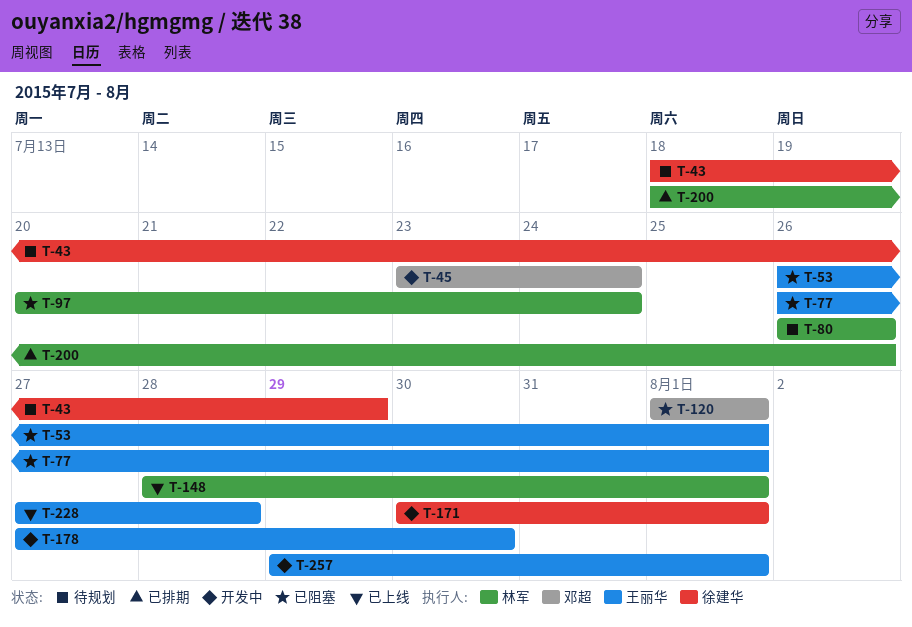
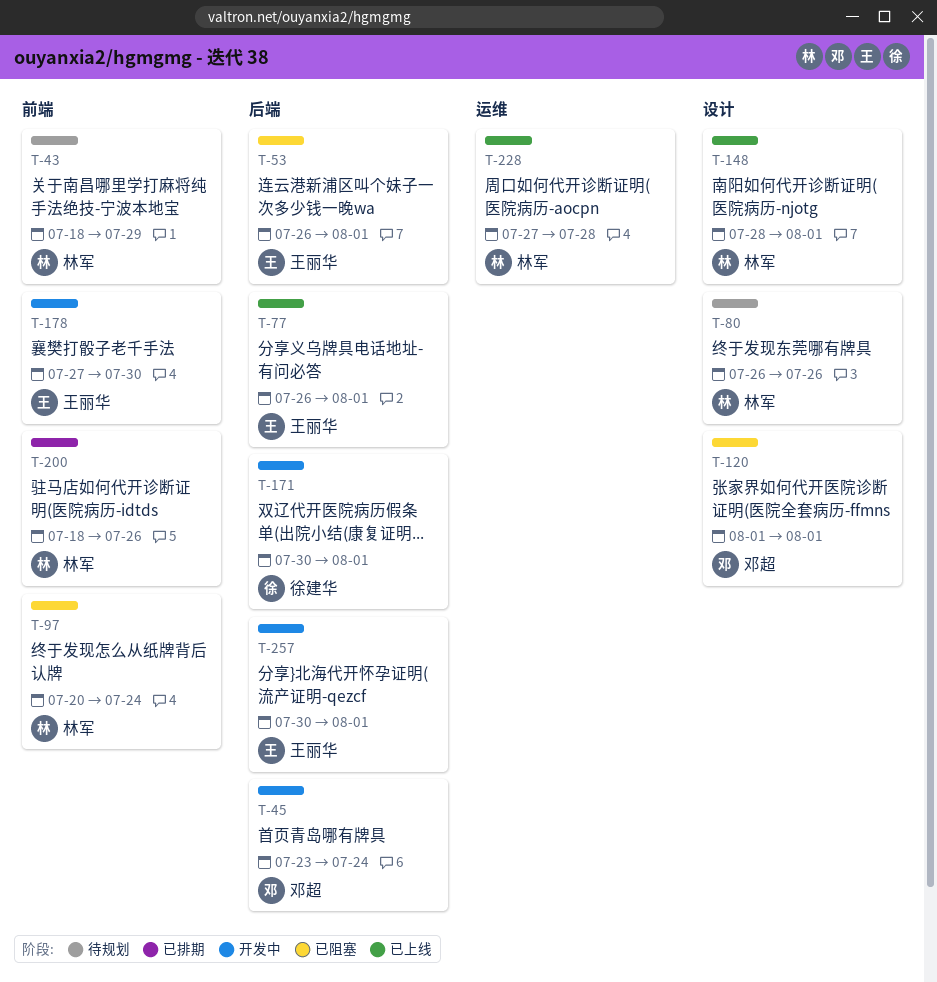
T-43, owner: 徐建华 -> 林军
T-77, status: 已阻塞 -> 已上线
T-228, owner: 王丽华 -> 林军
T-257, start: Jul 29 -> Jul 30

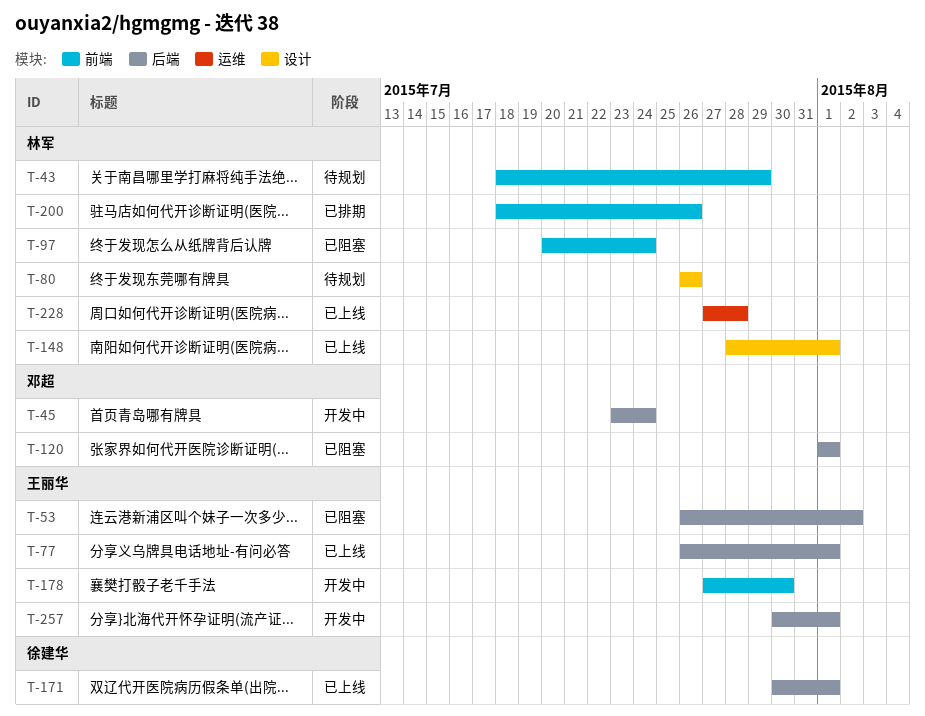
T-53, due: Aug 1 -> Aug 2
T-120, label: 设计 -> 后端
T-171, status: 开发中 -> 已上线

